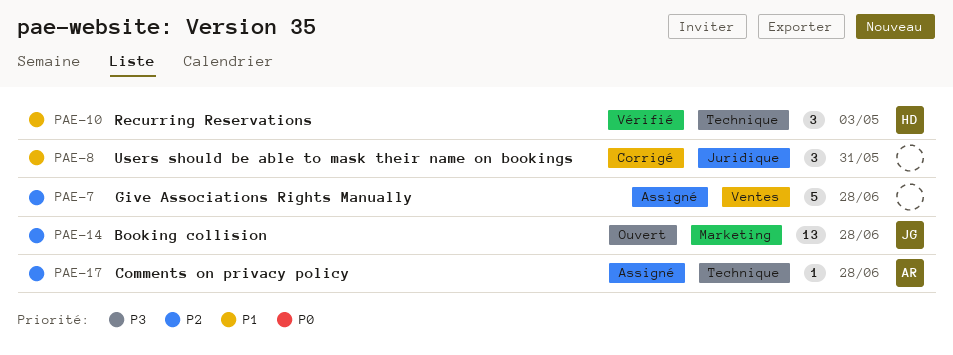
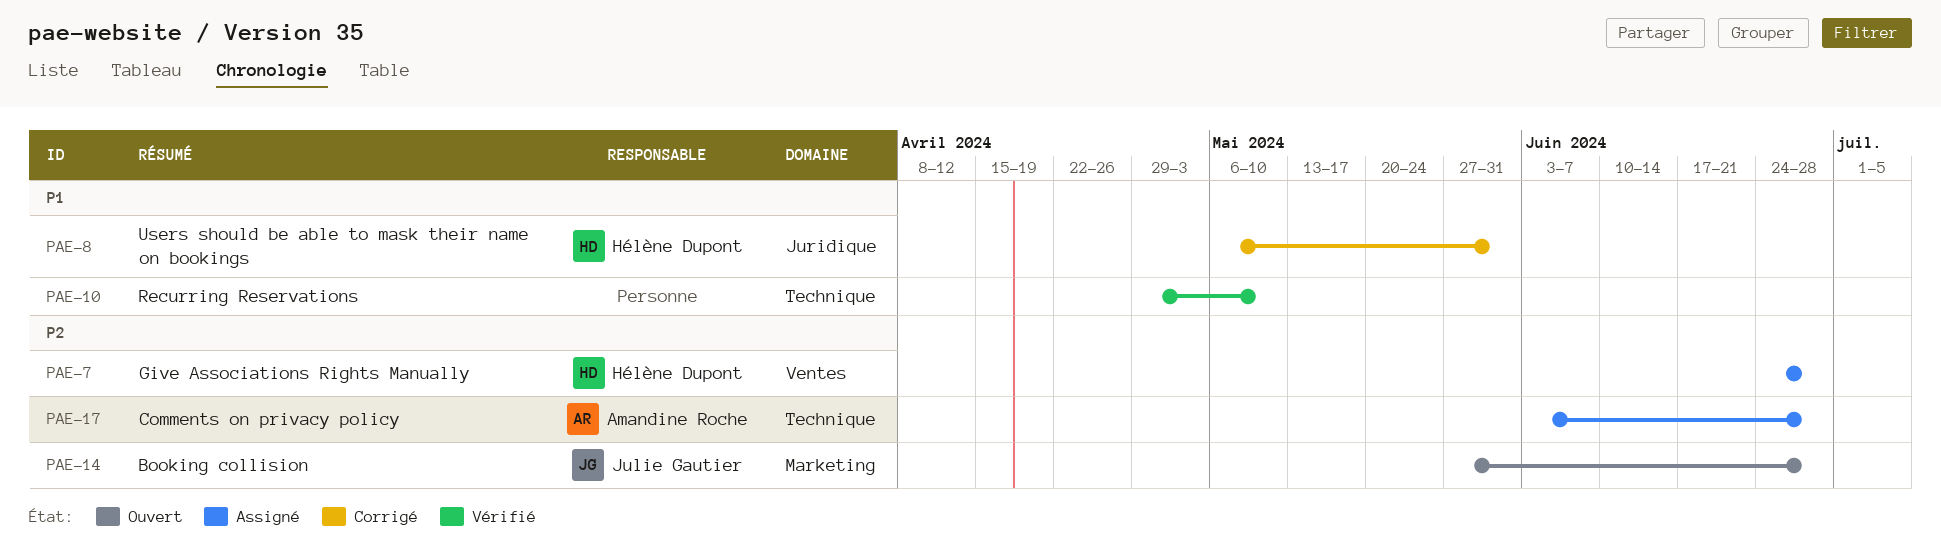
PAE-7, owner: none -> Hélène Dupont
PAE-8, owner: none -> Hélène Dupont
PAE-10, owner: Hélène Dupont -> none
PAE-10, due: May 3 -> May 10

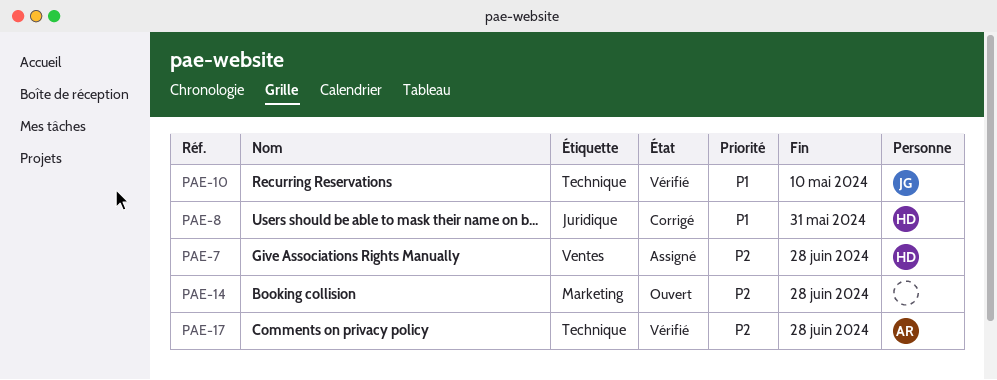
PAE-10, owner: none -> Julie Gautier
PAE-14, owner: Julie Gautier -> none
PAE-17, status: Assigné -> Vérifié

